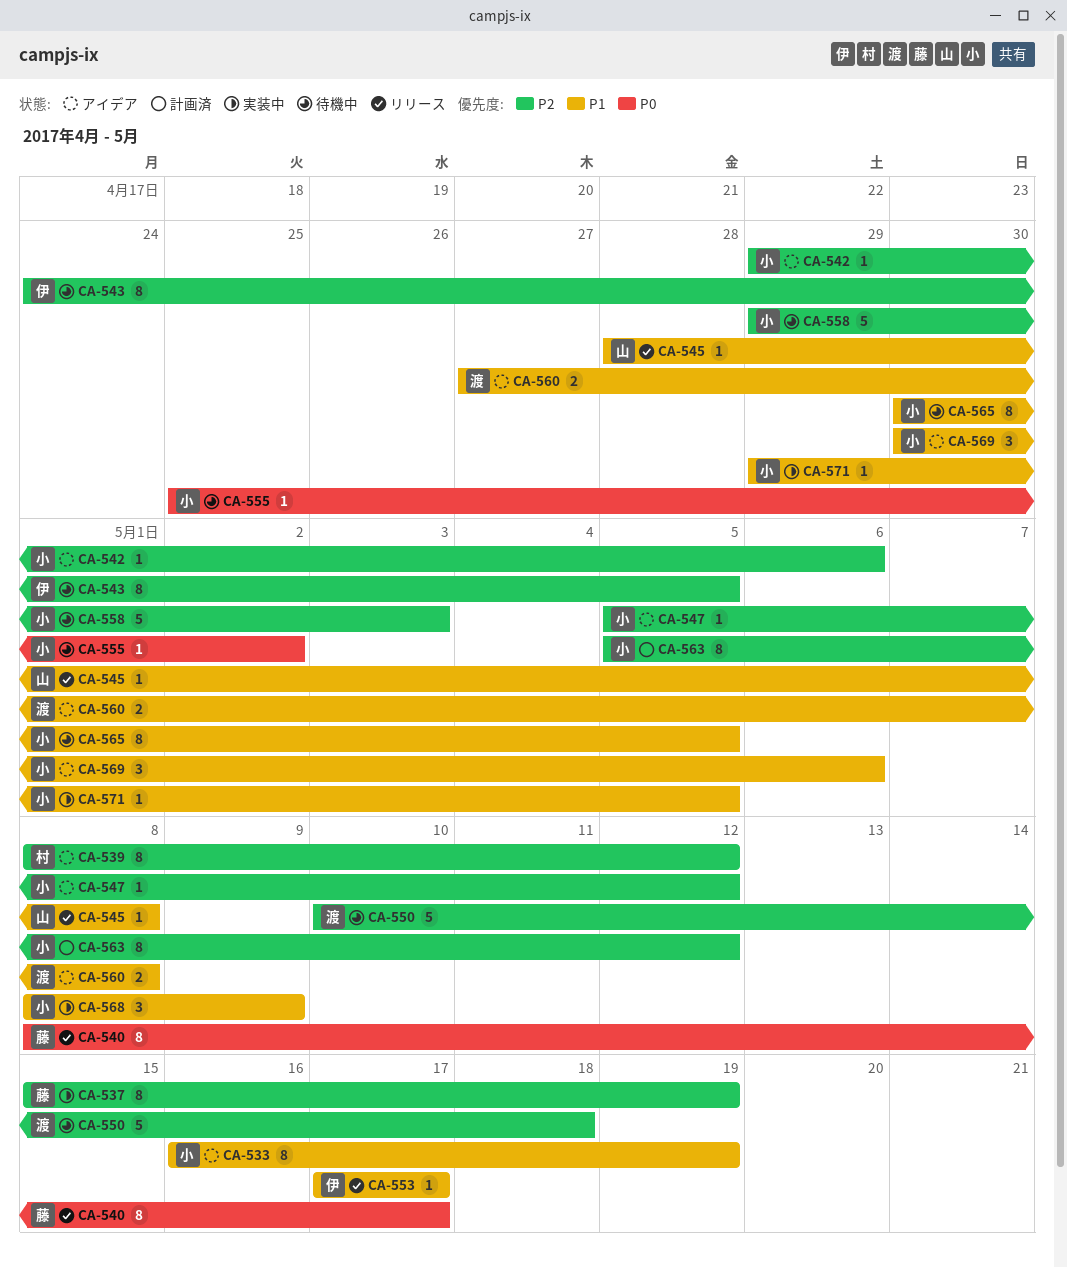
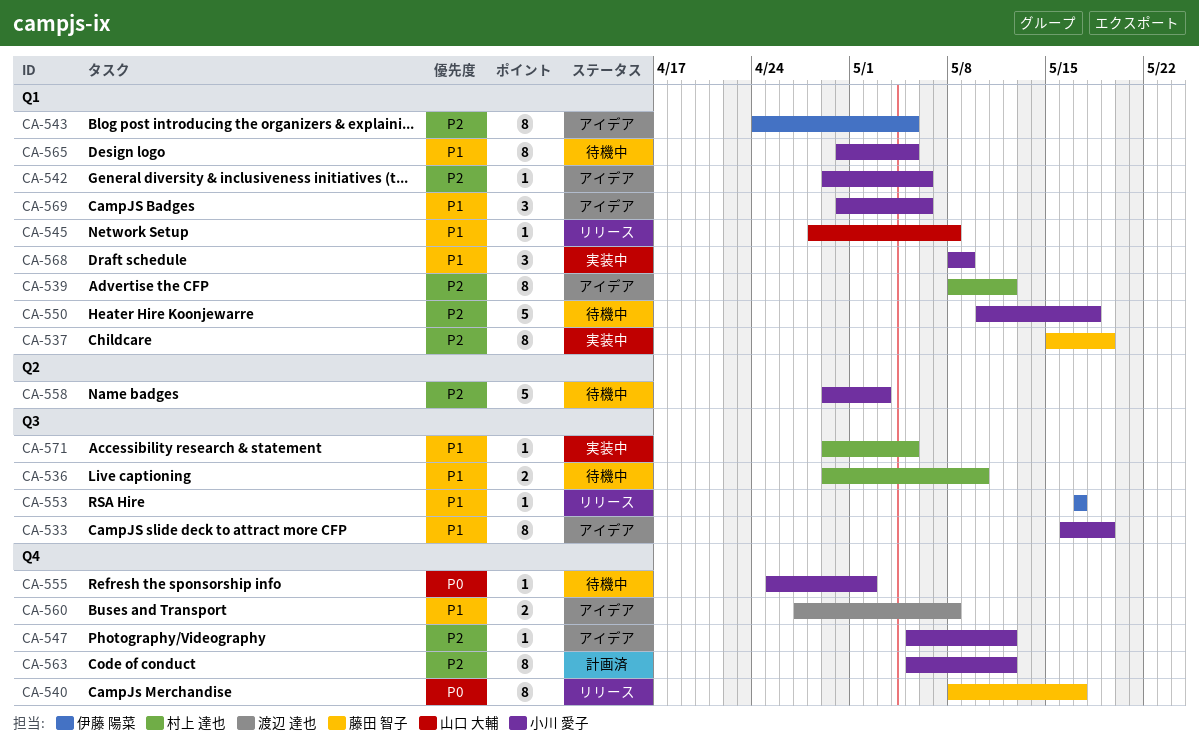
CA-536: none -> present
CA-543, status: 待機中 -> アイデア
CA-550, owner: 渡辺 達也 -> 小川 愛子
CA-571, owner: 小川 愛子 -> 村上 達也

